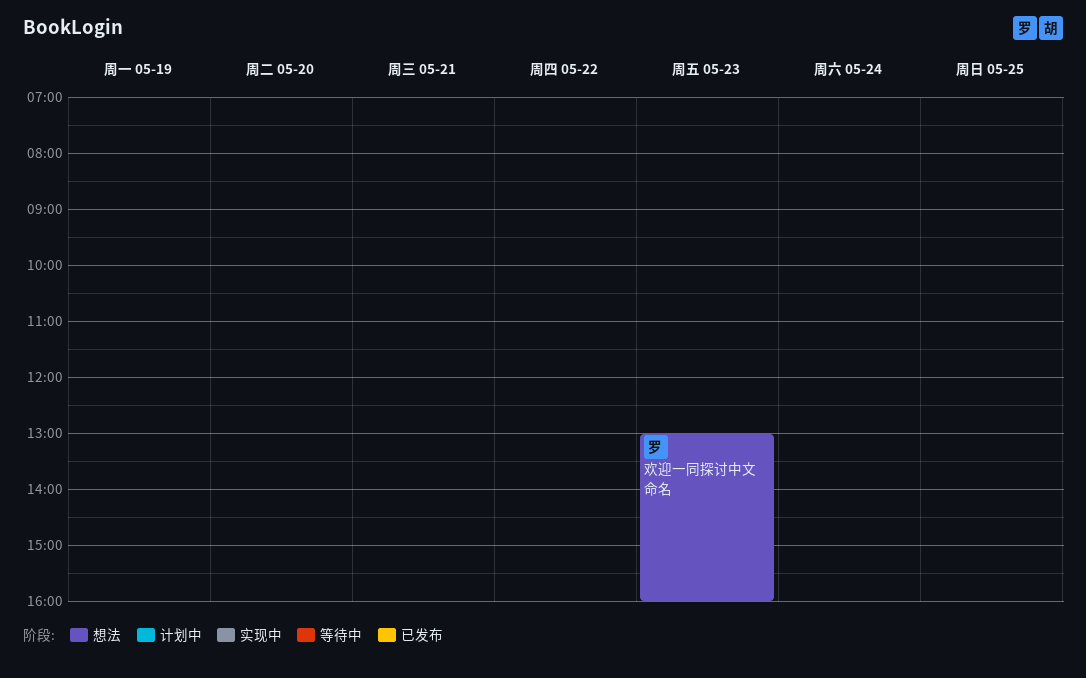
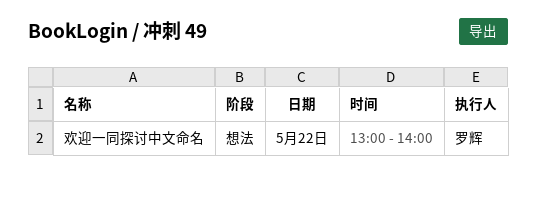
欢迎一同探讨中文命名, day: May 23 -> May 22
欢迎一同探讨中文命名, ends: 16:00 -> 14:00

